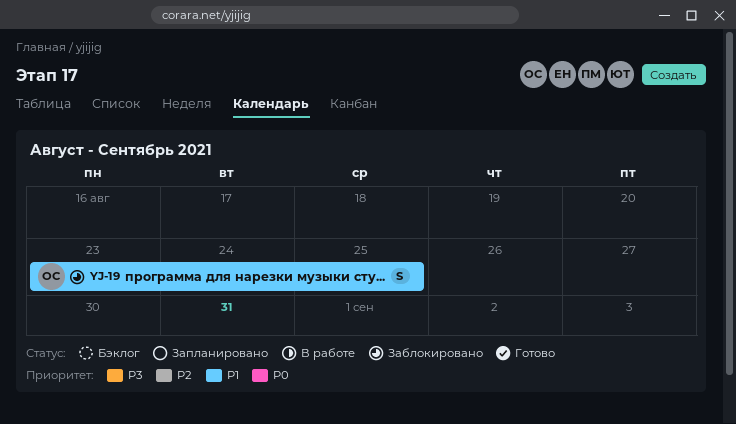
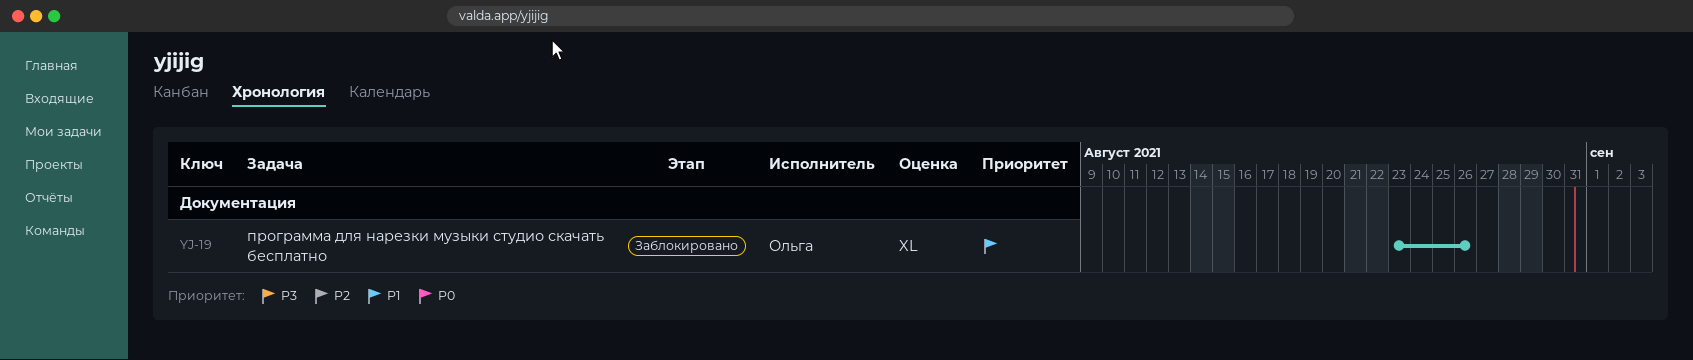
YJ-19, estimate: S -> XL
YJ-19, due: Aug 25 -> Aug 26

